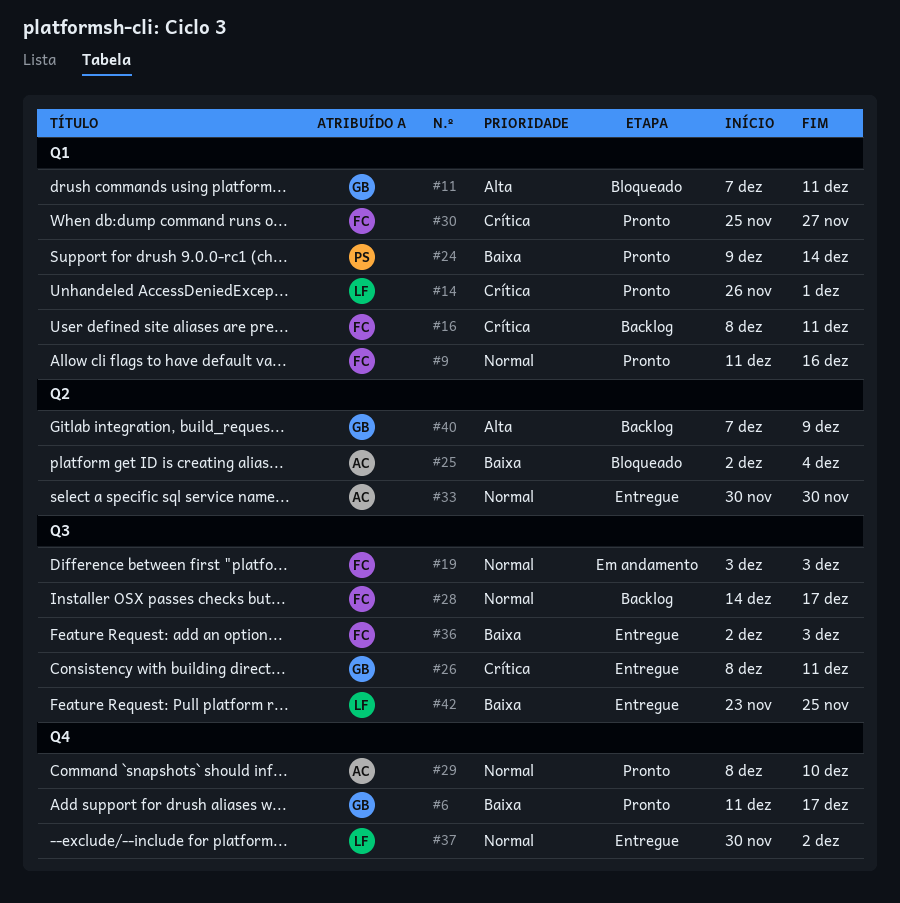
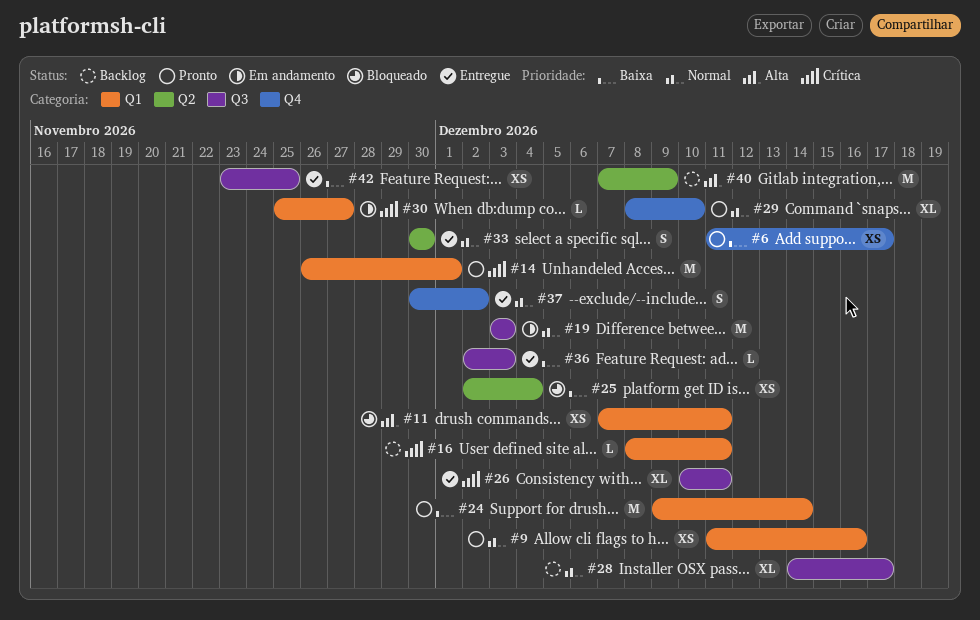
#26, start: Dec 8 -> Dec 10
#30, status: Pronto -> Em andamento

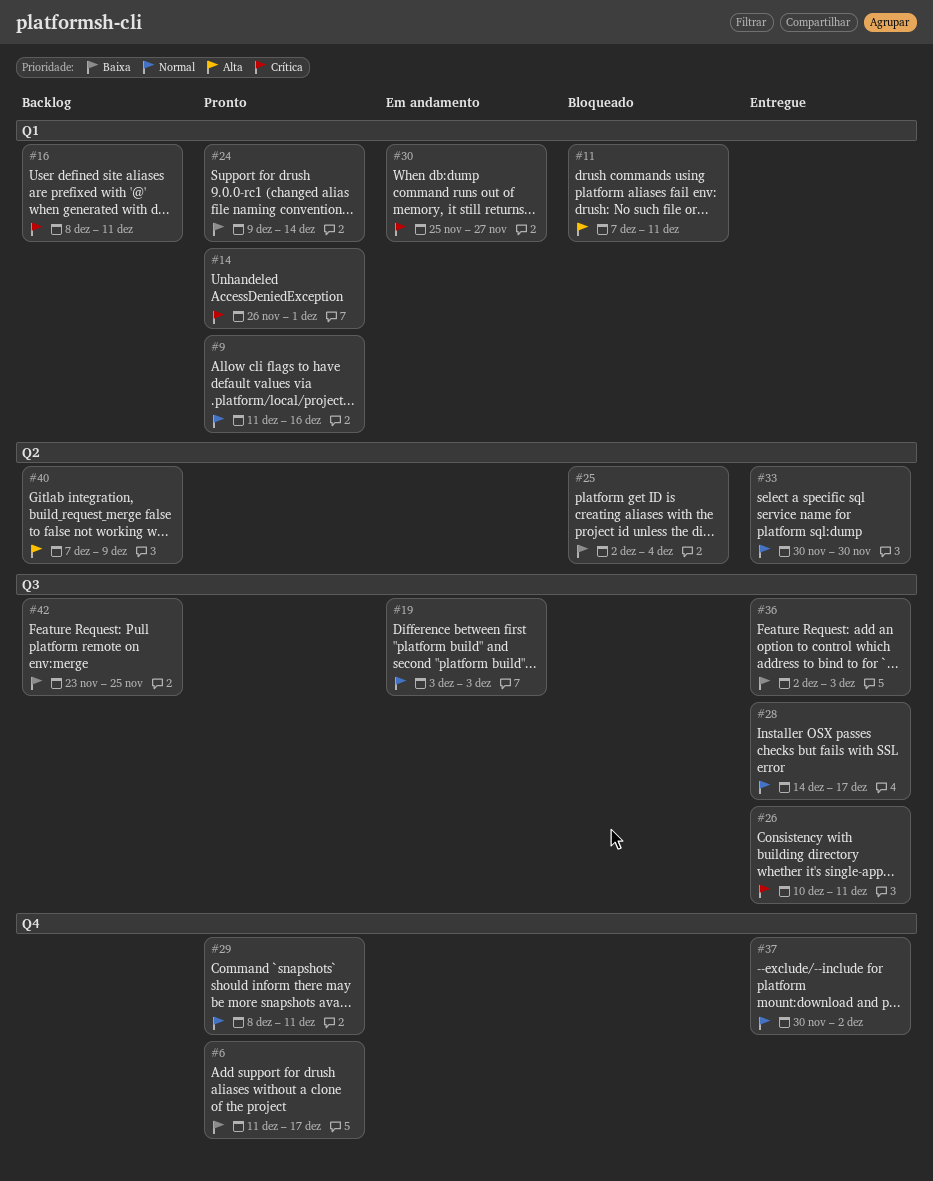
#28, status: Backlog -> Entregue
#29, due: Dec 10 -> Dec 11
#42, status: Entregue -> Backlog

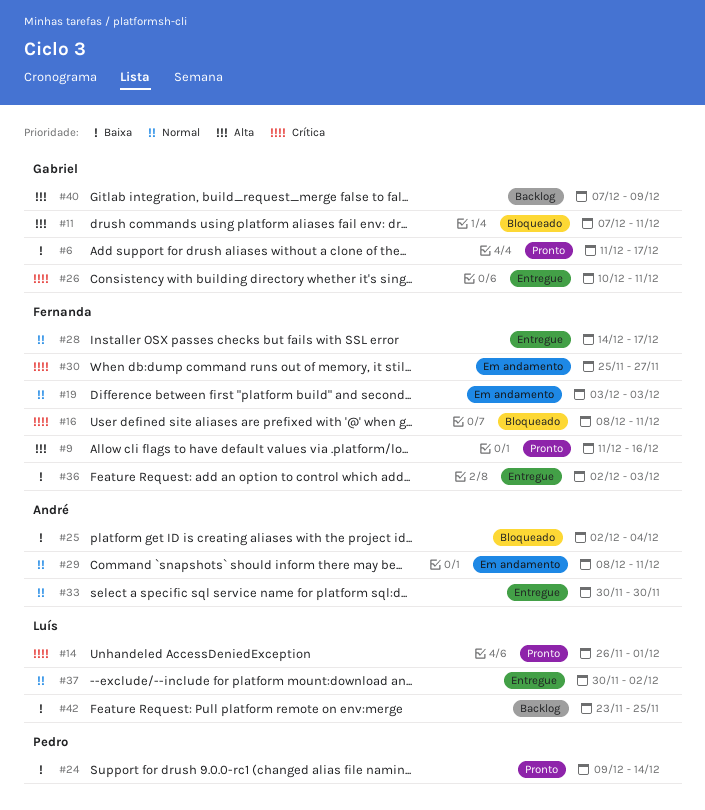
#9, priority: Normal -> Alta
#16, status: Backlog -> Bloqueado
#29, status: Pronto -> Em andamento

